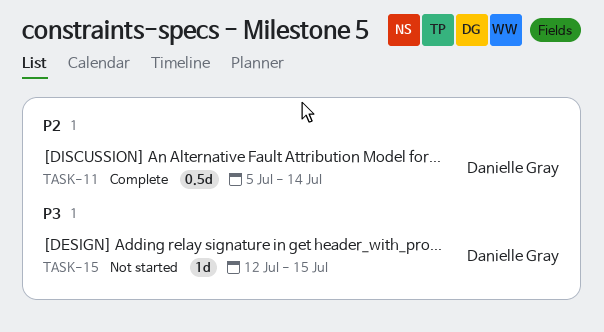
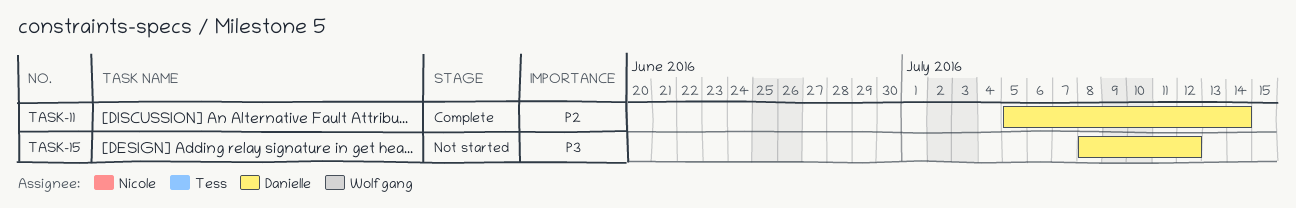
TASK-15, start: Jul 12 -> Jul 8
TASK-15, due: Jul 15 -> Jul 12

